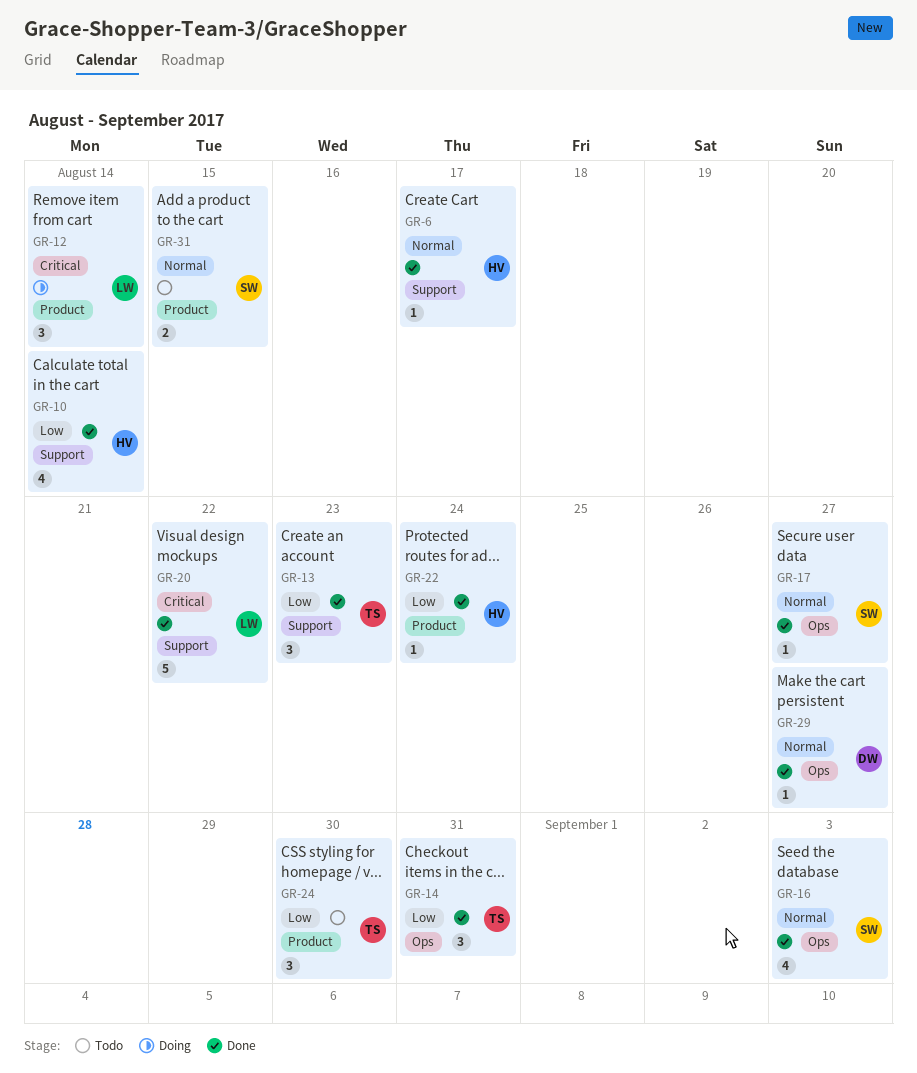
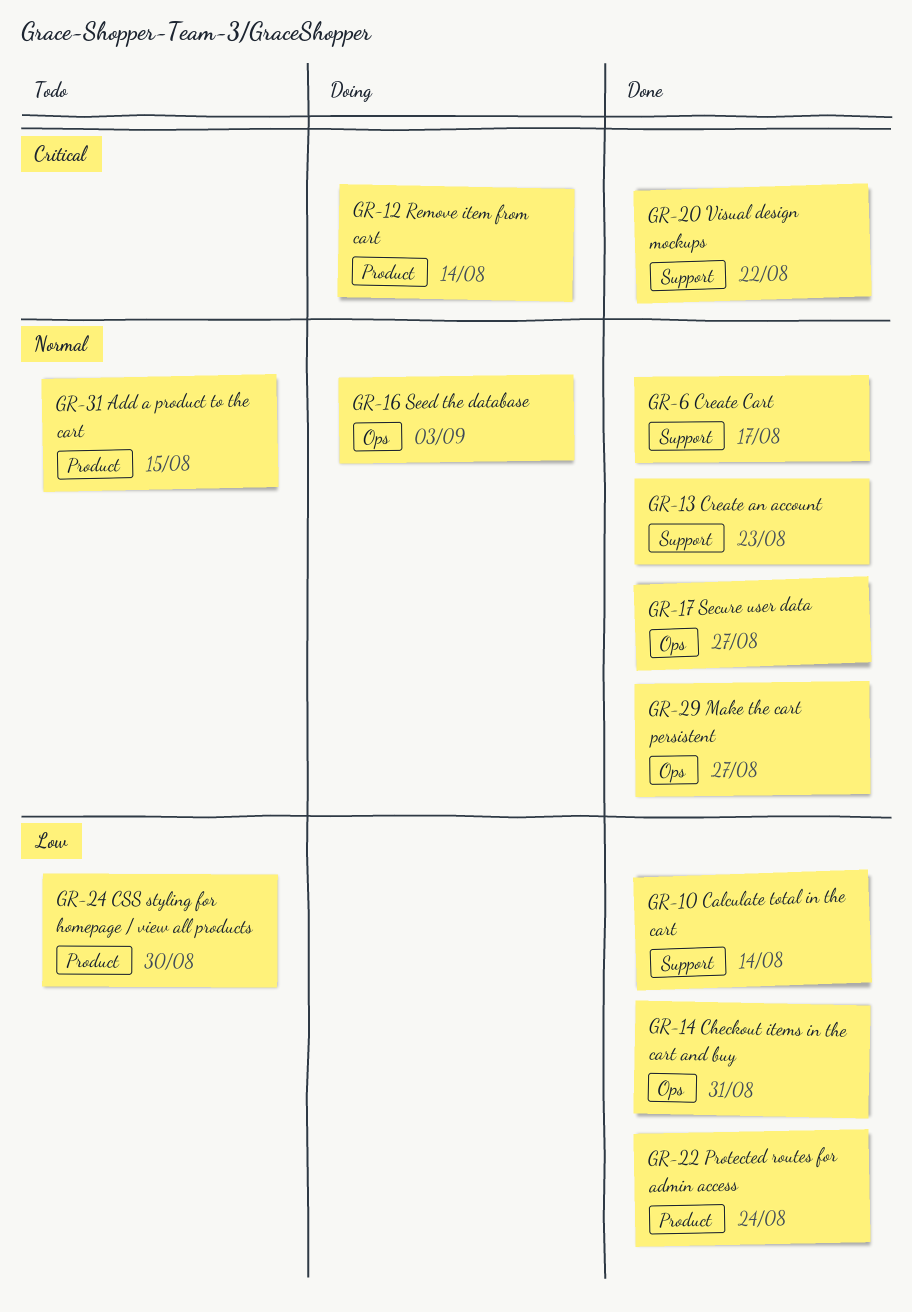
GR-13, priority: Low -> Normal
GR-16, status: Done -> Doing

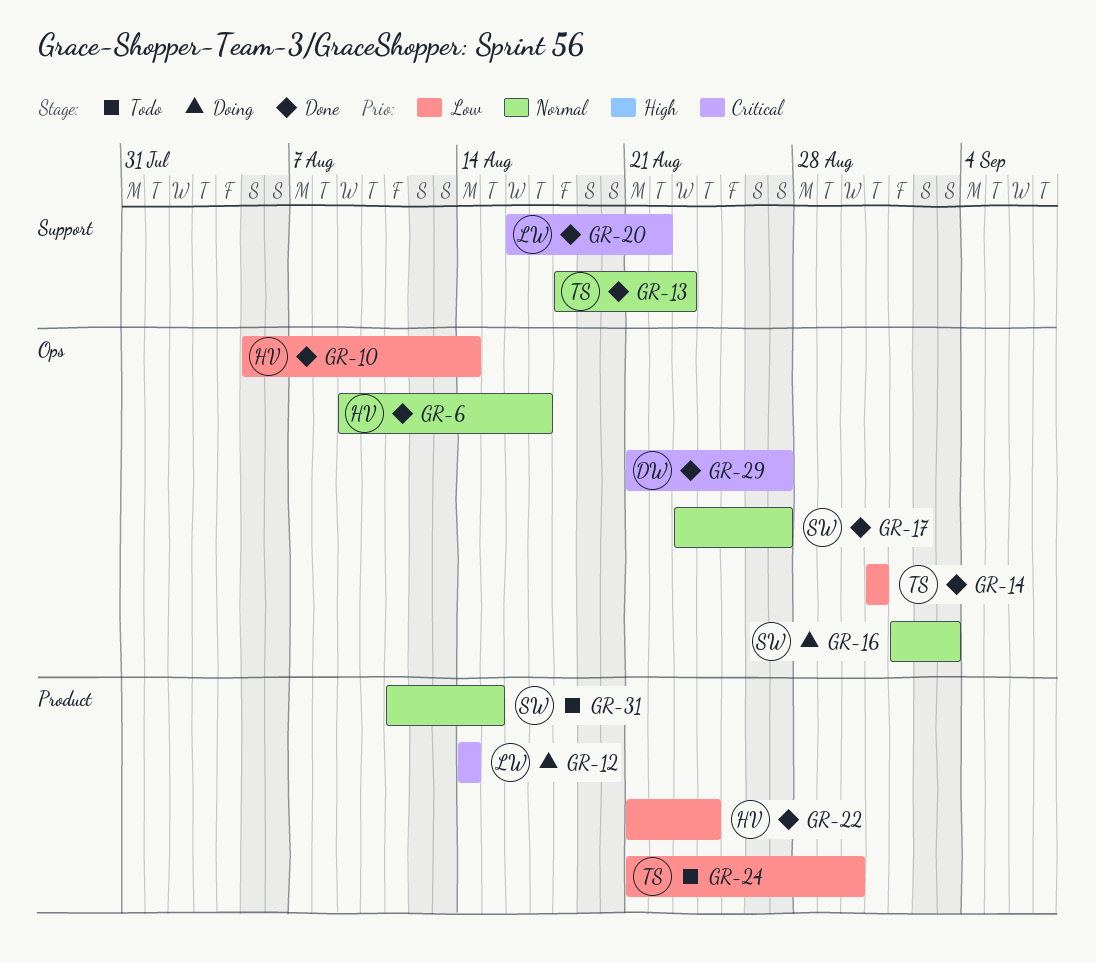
GR-6, label: Support -> Ops
GR-10, label: Support -> Ops
GR-29, priority: Normal -> Critical

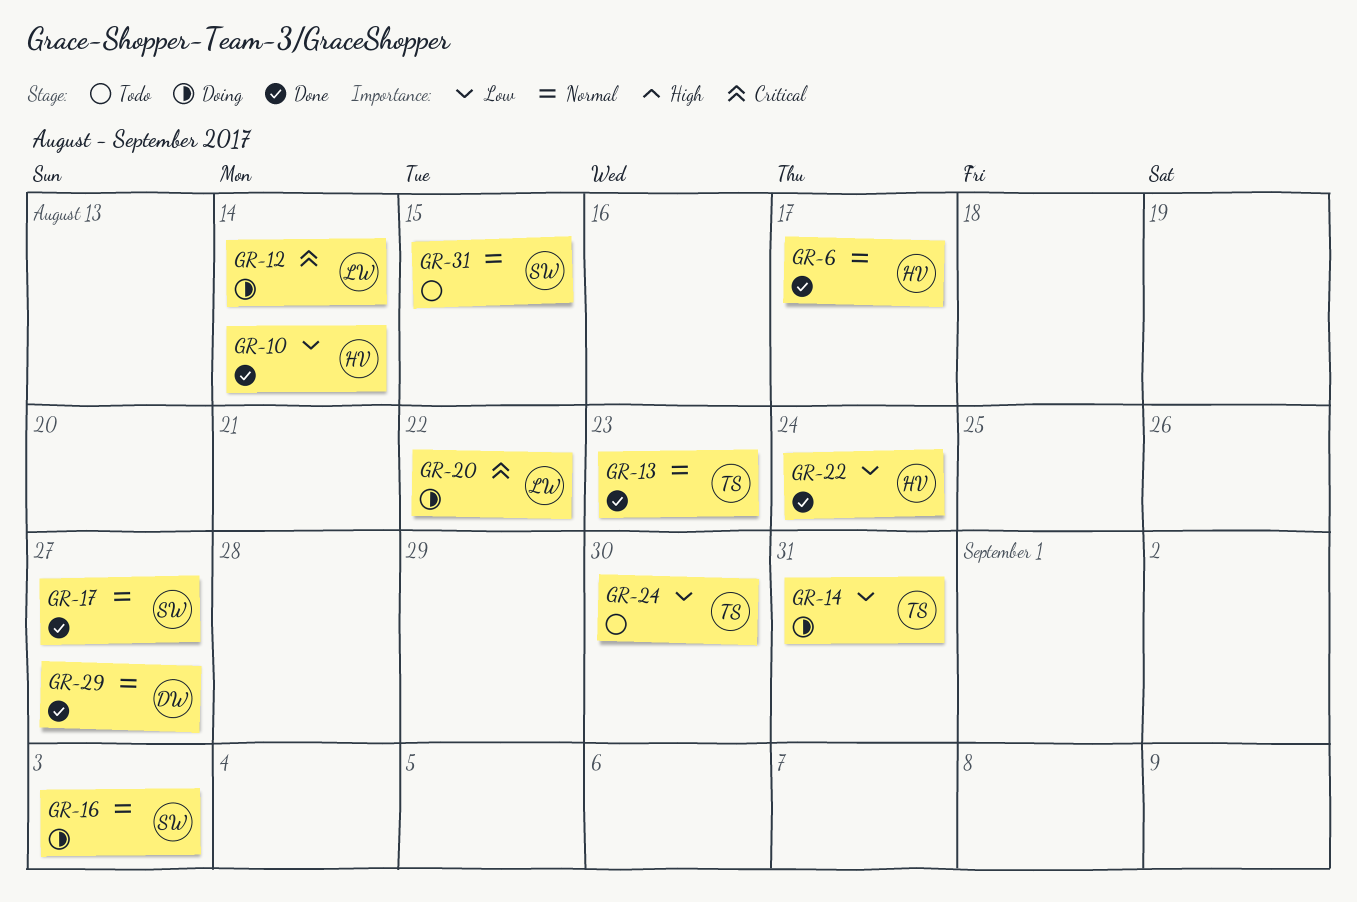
GR-14, status: Done -> Doing
GR-20, status: Done -> Doing
GR-29, priority: Critical -> Normal

